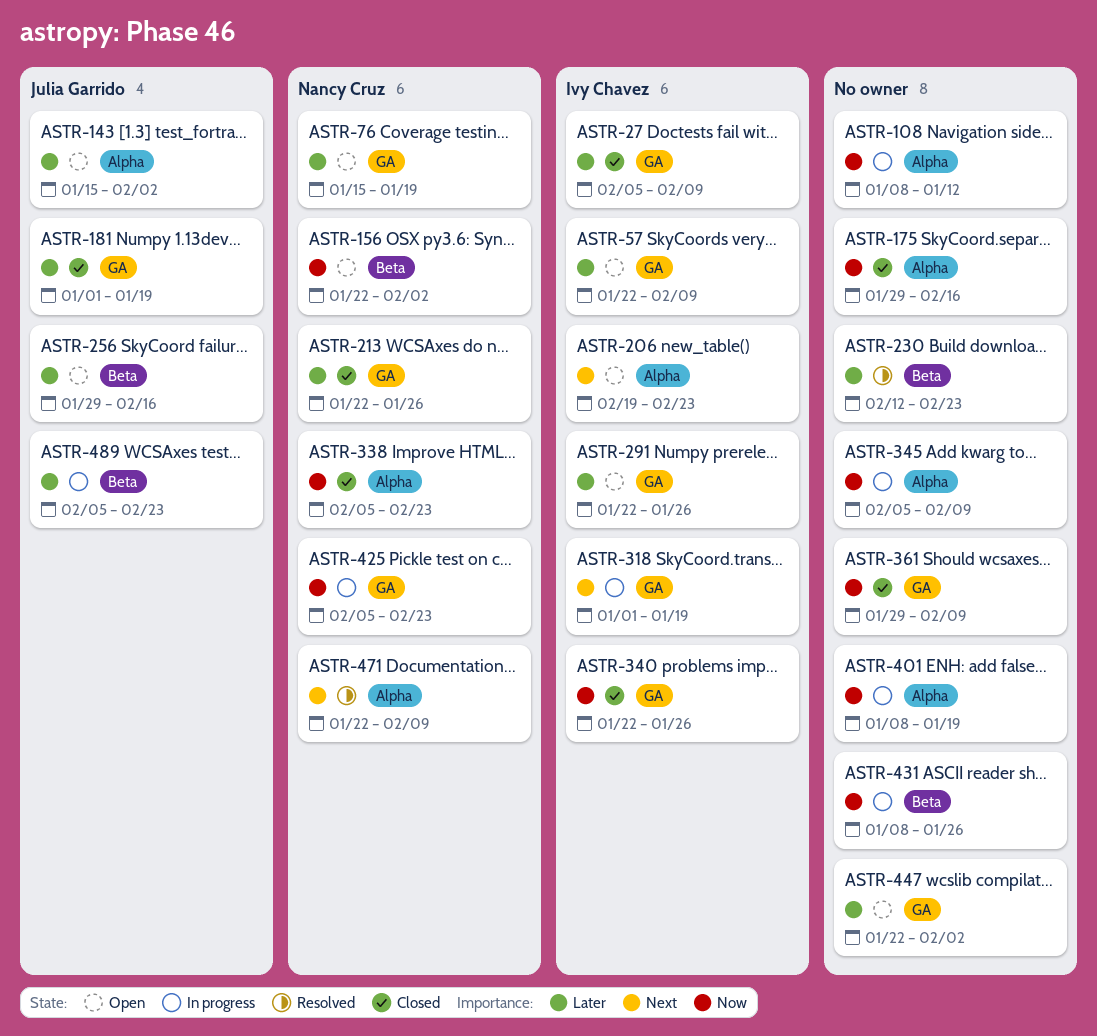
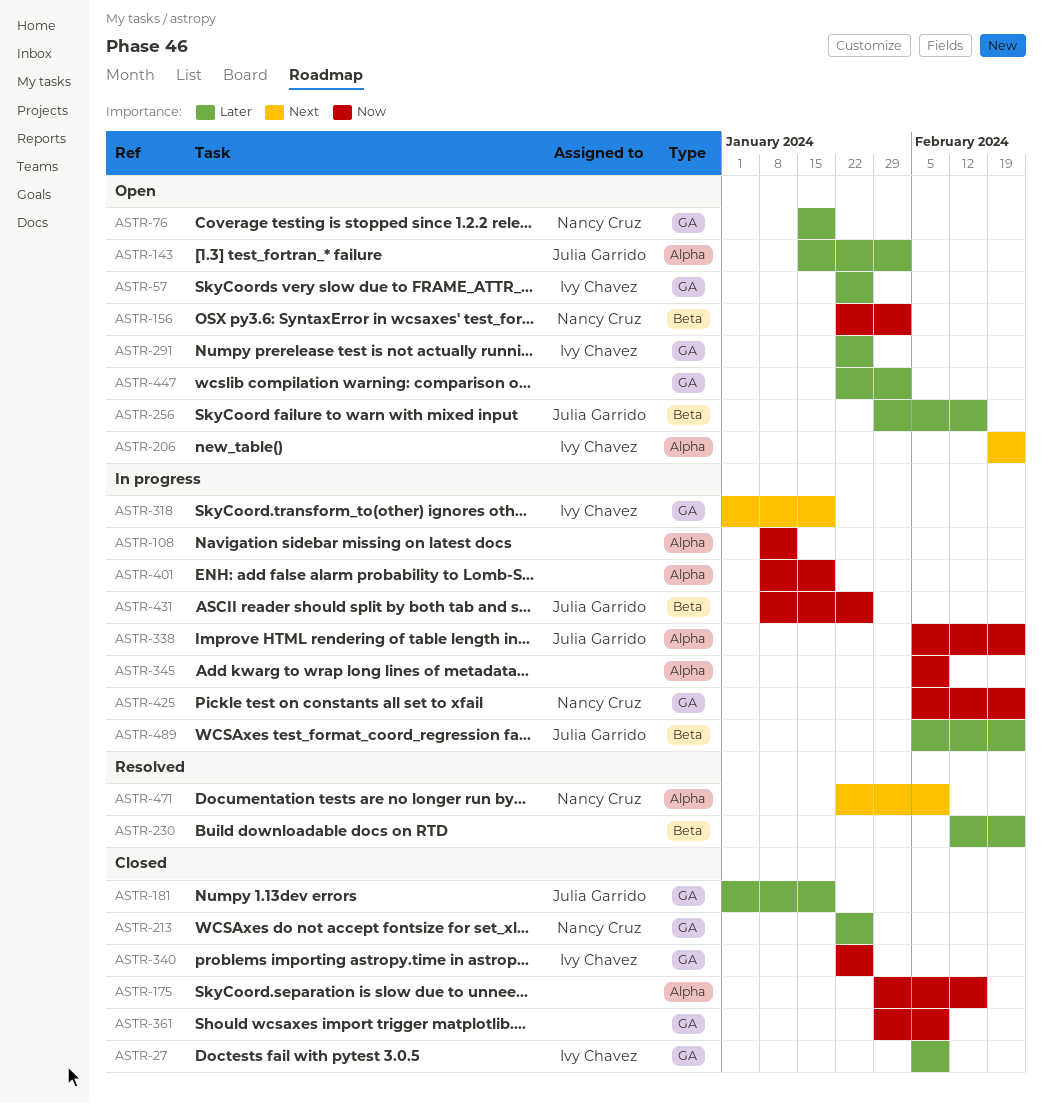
ASTR-57, due: Feb 9 -> Jan 26
ASTR-338, status: Closed -> In progress
ASTR-338, owner: Nancy Cruz -> Julia Garrido
ASTR-431, owner: none -> Julia Garrido

